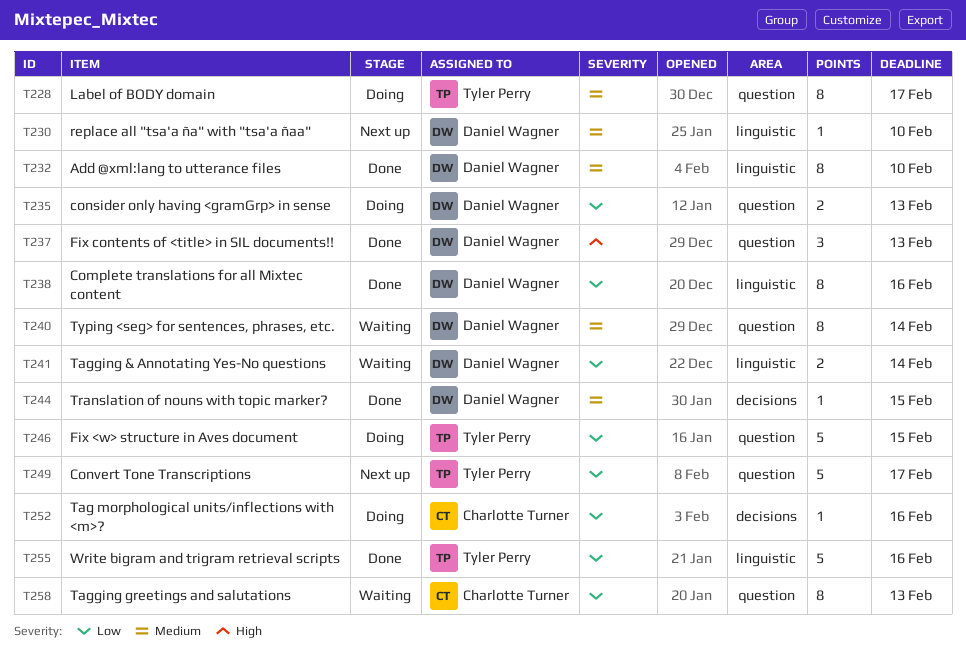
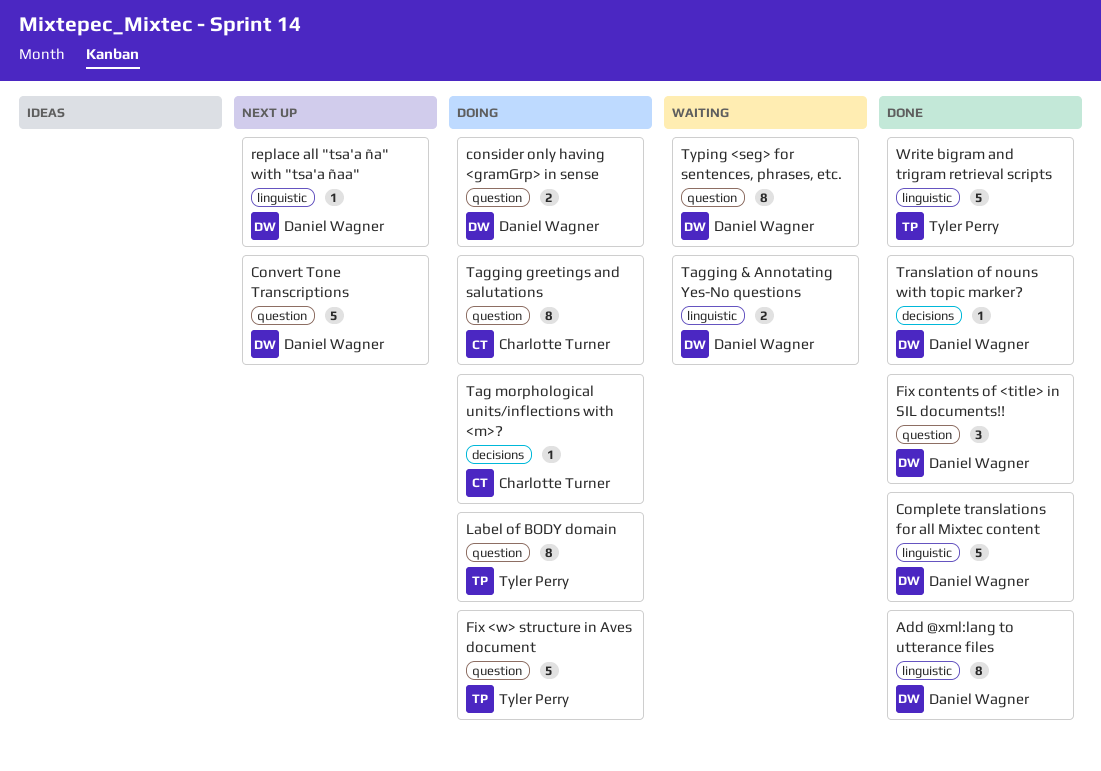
Complete translations for all Mixtec content, estimate: 8 -> 5
Convert Tone Transcriptions, owner: Tyler Perry -> Daniel Wagner
Tagging greetings and salutations, status: Waiting -> Doing

